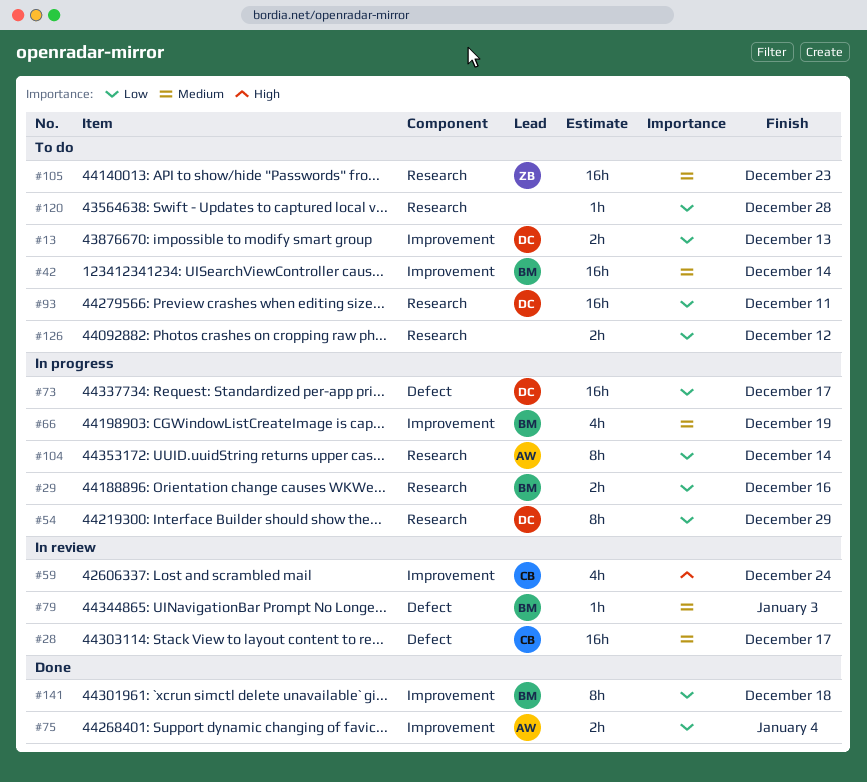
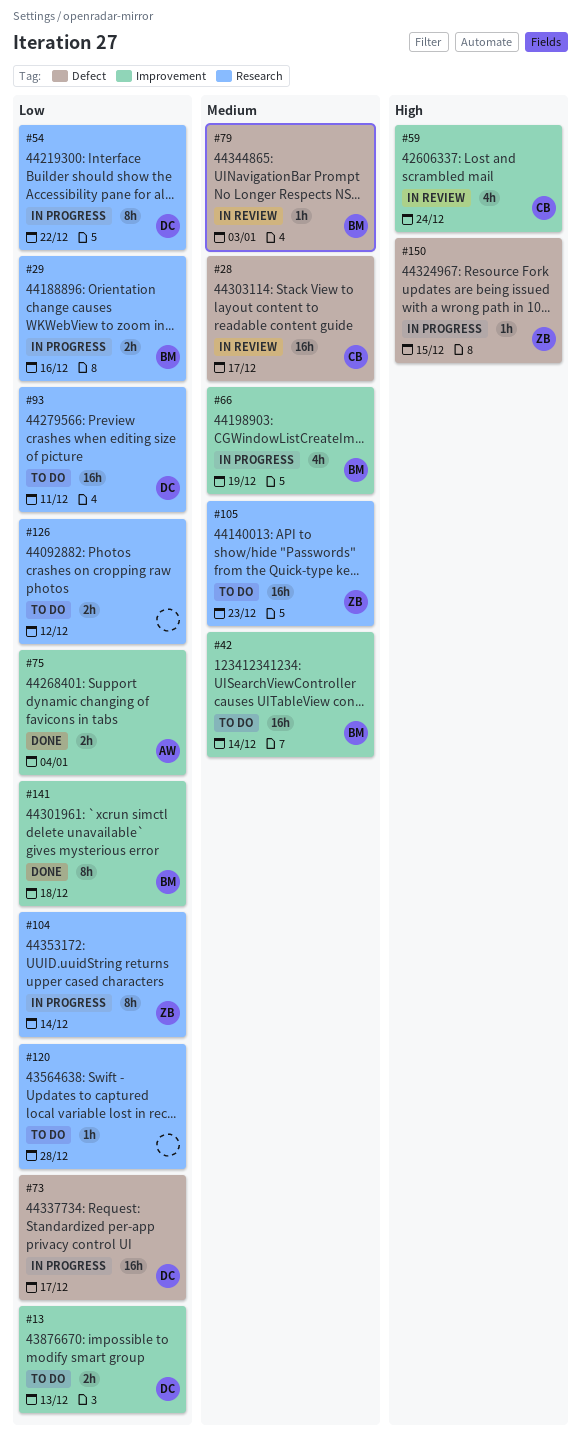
#54, due: Dec 29 -> Dec 22
#104, owner: AW -> ZB
#150: none -> present

